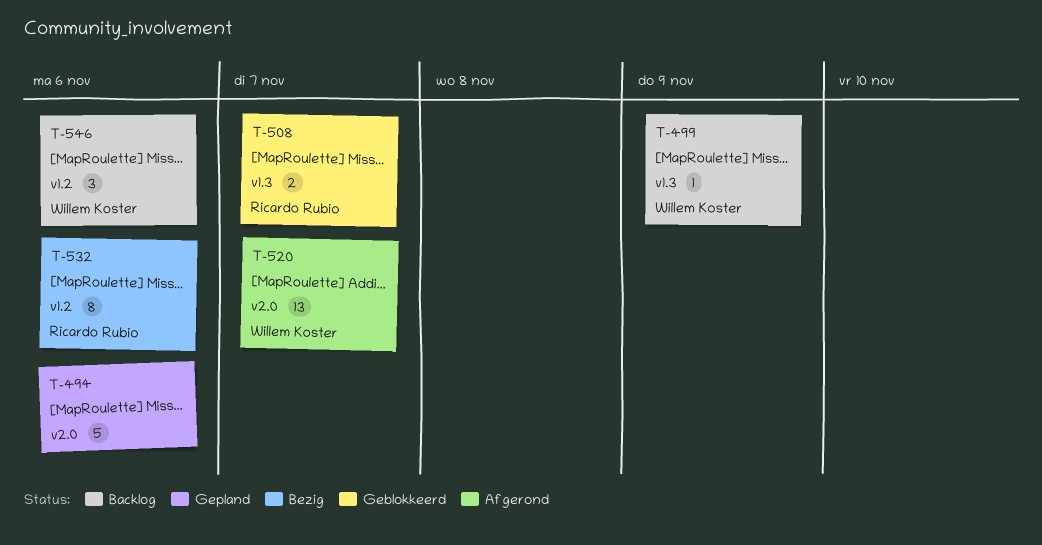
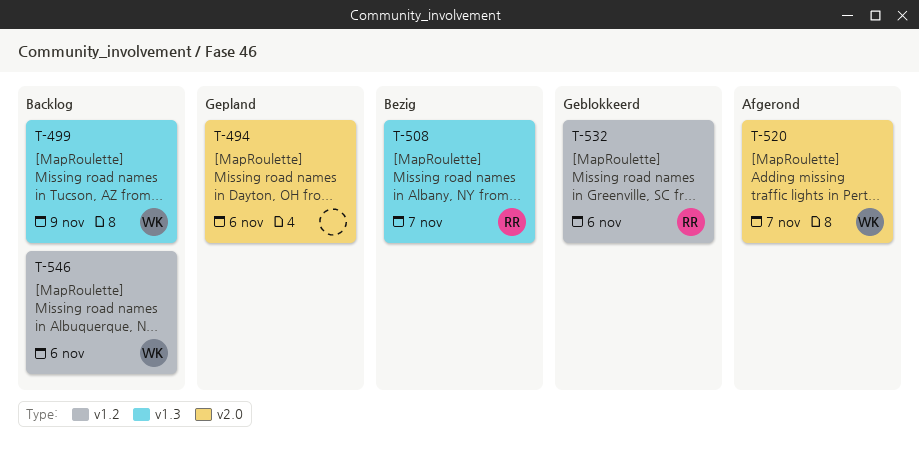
T-508, status: Geblokkeerd -> Bezig
T-532, status: Bezig -> Geblokkeerd

